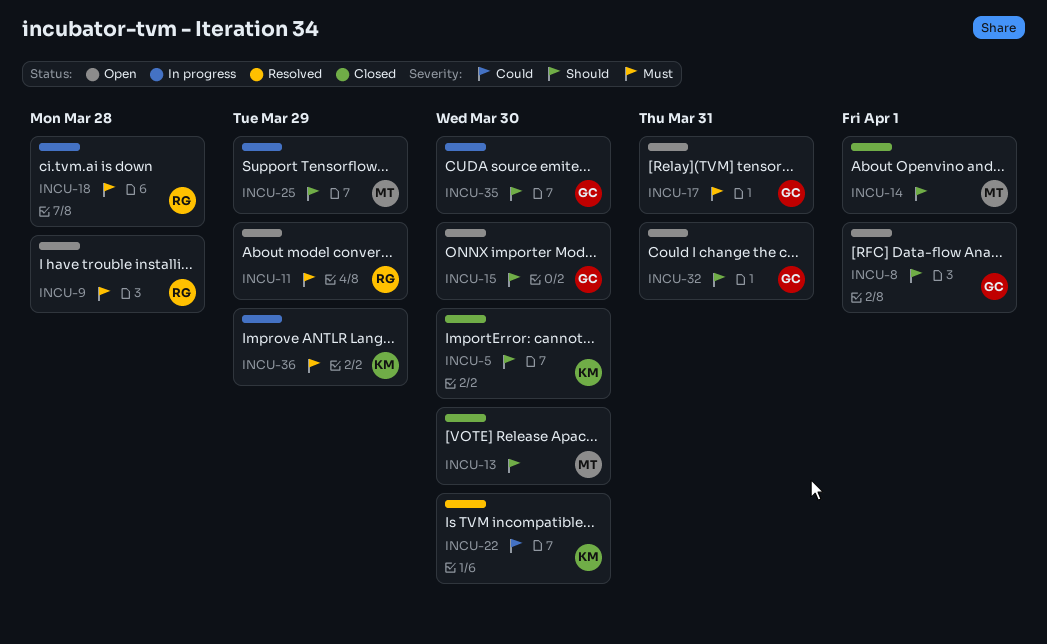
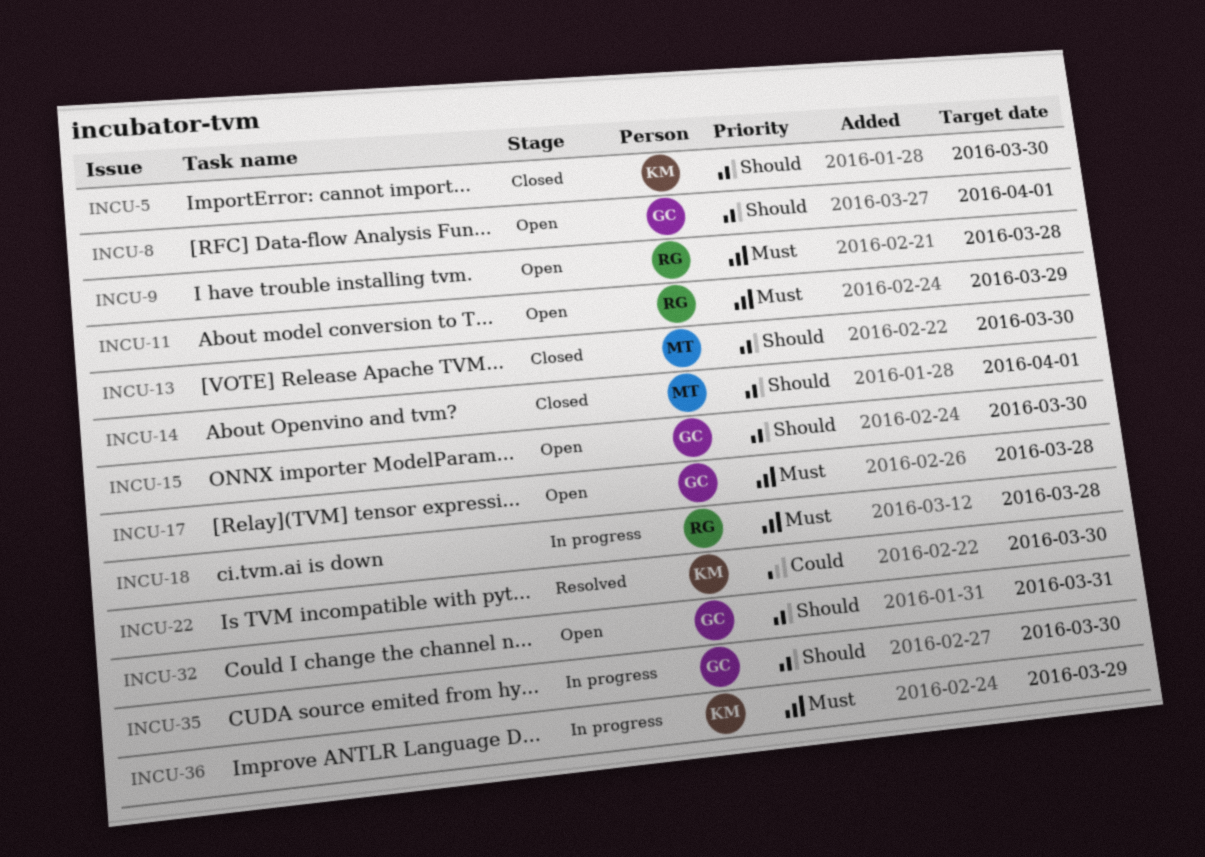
INCU-17, due: Mar 31 -> Mar 28
INCU-25: present -> none

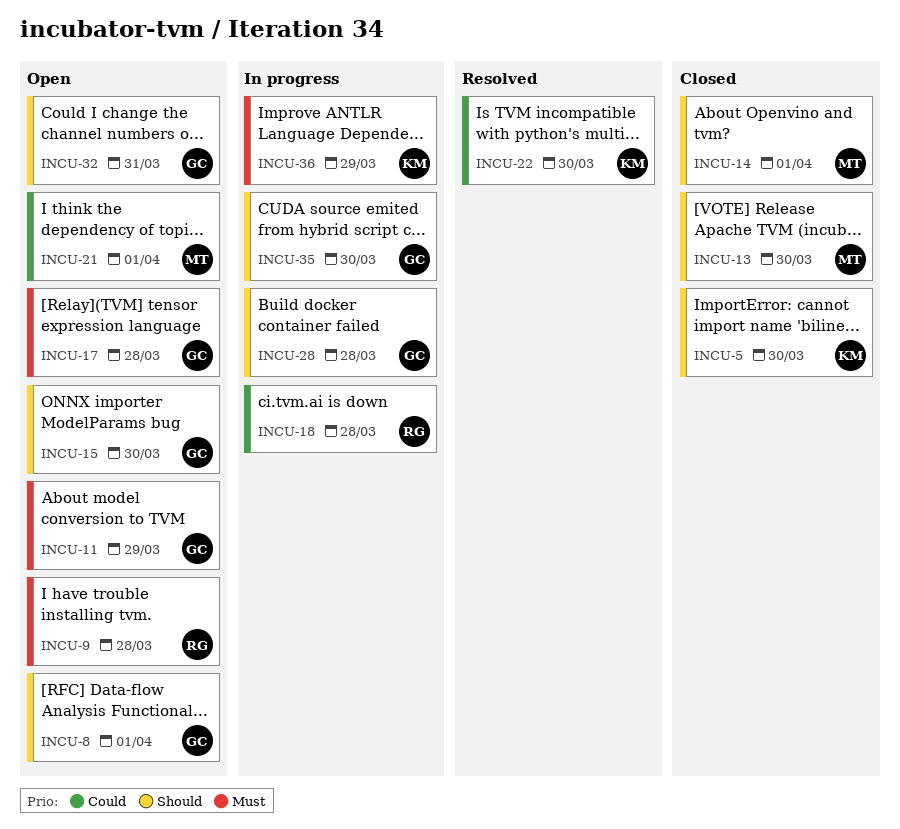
INCU-11, owner: RG -> GC
INCU-18, priority: Must -> Could
INCU-21: none -> present
INCU-28: none -> present

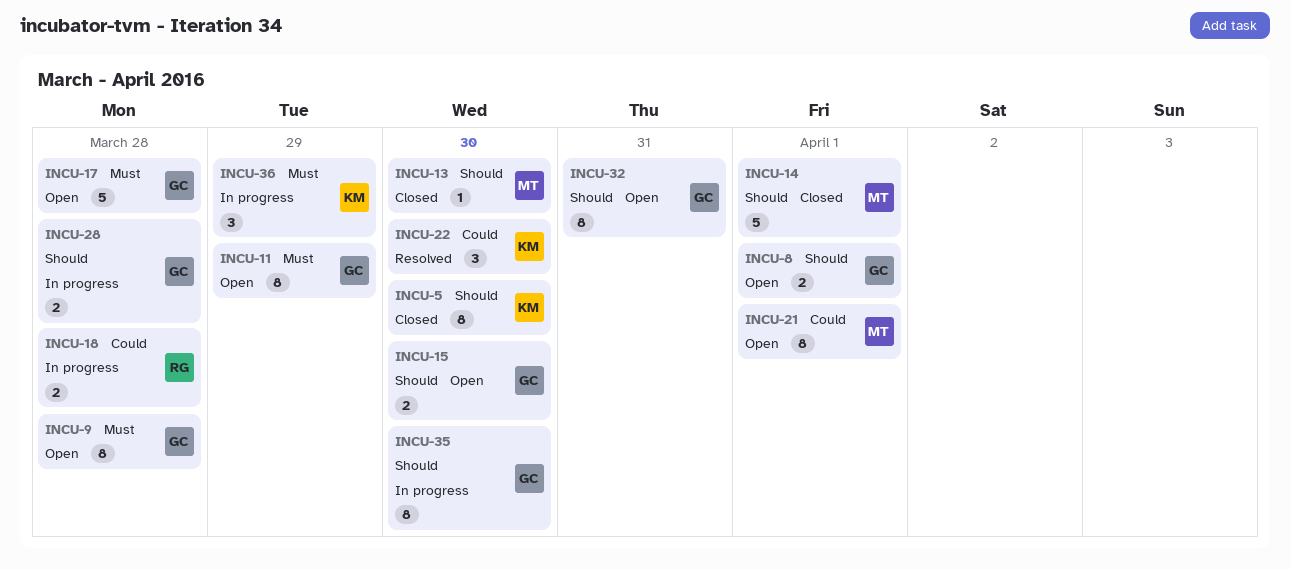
INCU-9, owner: RG -> GC

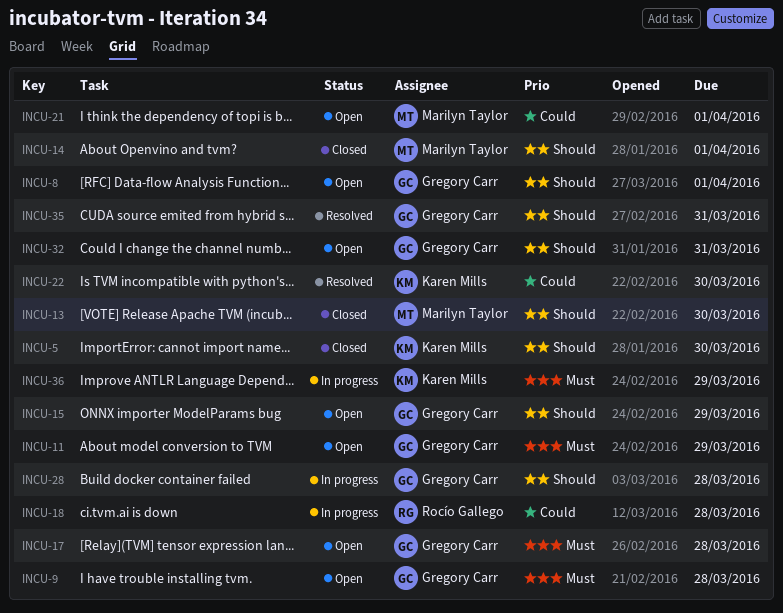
INCU-15, due: Mar 30 -> Mar 29
INCU-35, status: In progress -> Resolved
INCU-35, due: Mar 30 -> Mar 31

